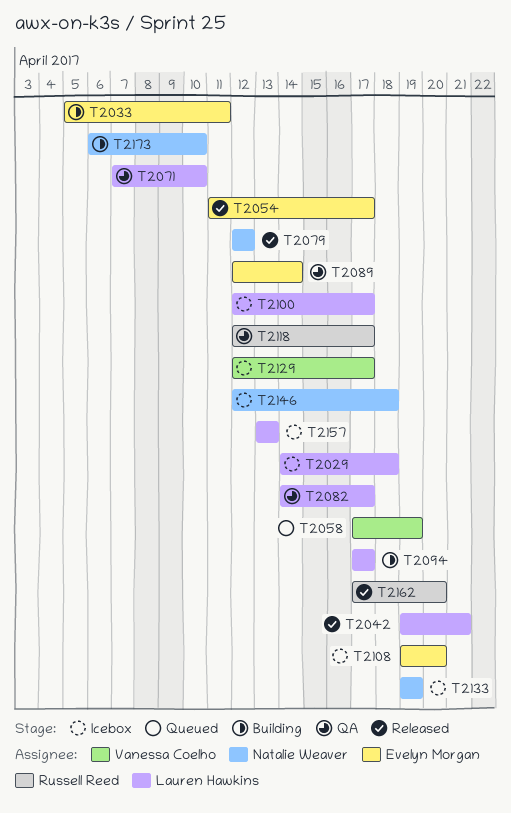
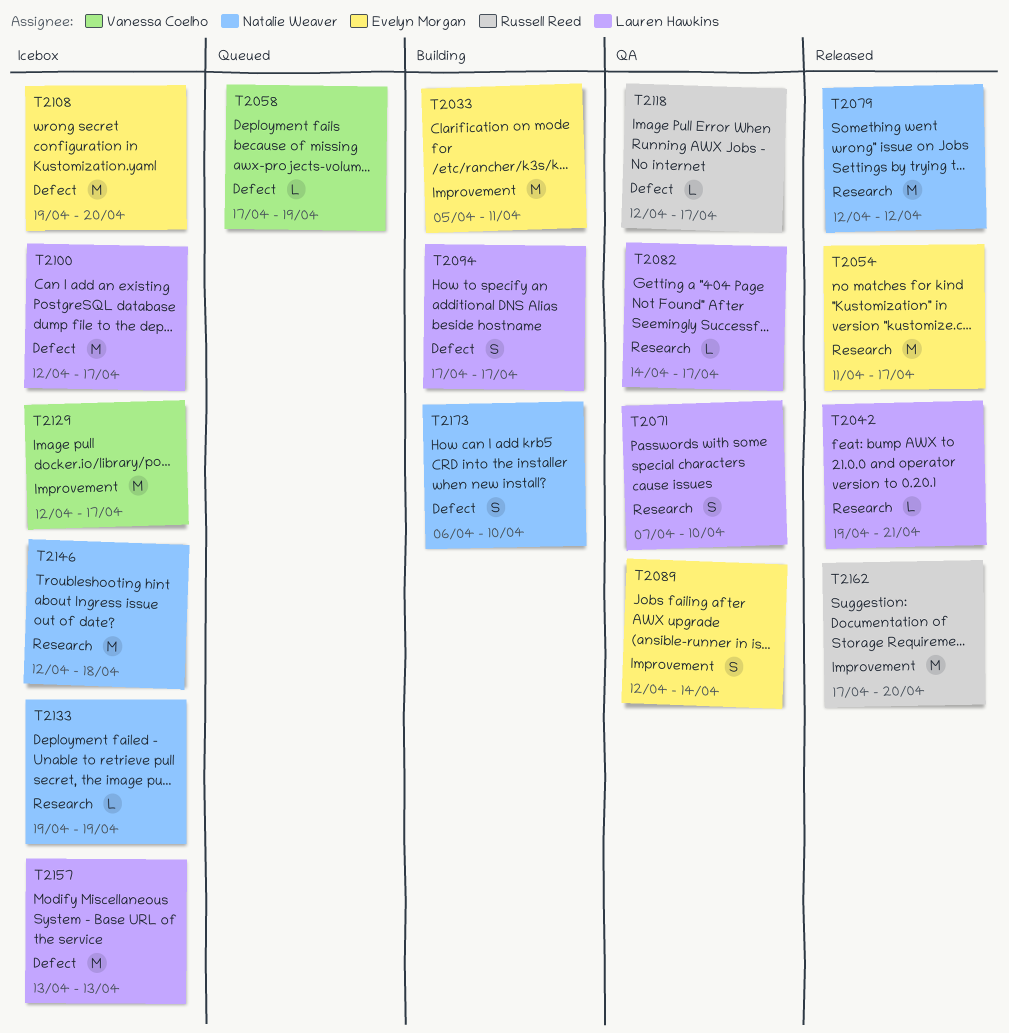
T2029: present -> none

